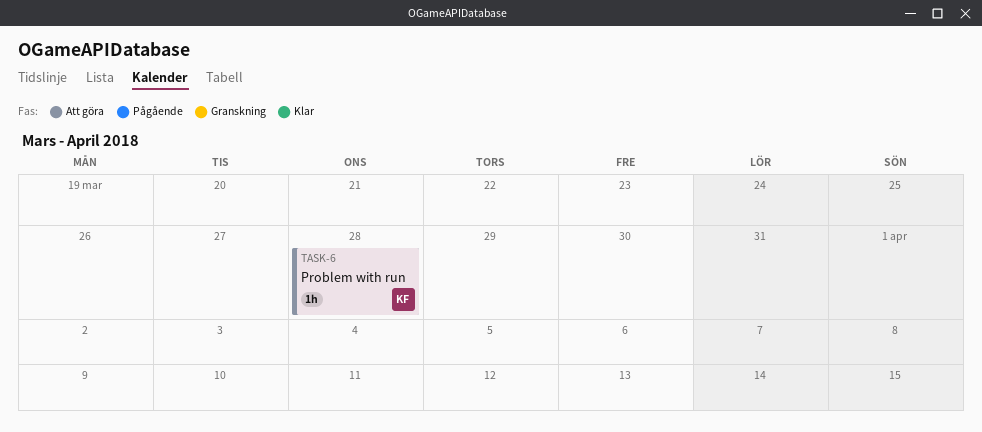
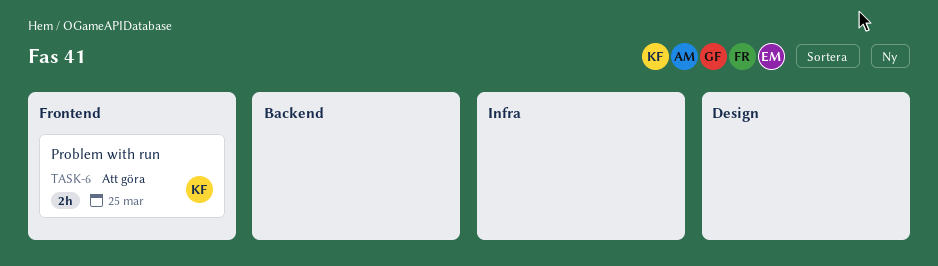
TASK-6, estimate: 1h -> 2h
TASK-6, due: Mar 28 -> Mar 25

